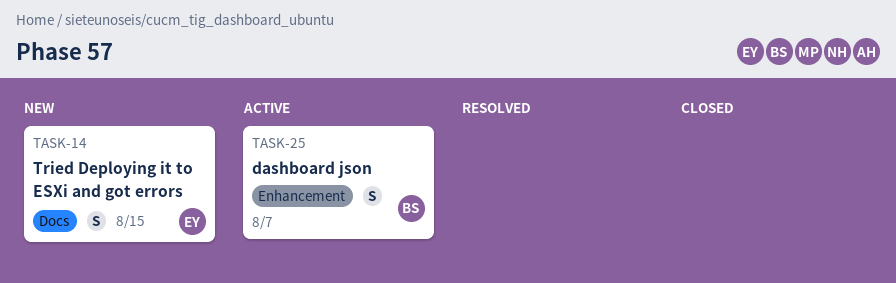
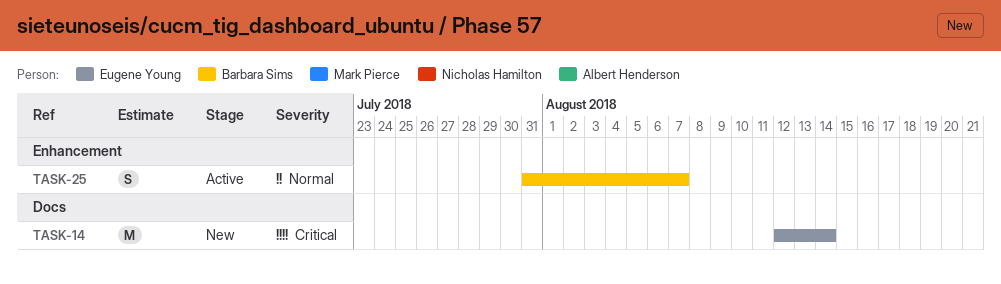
TASK-14, estimate: S -> M
TASK-14, due: Aug 15 -> Aug 14

